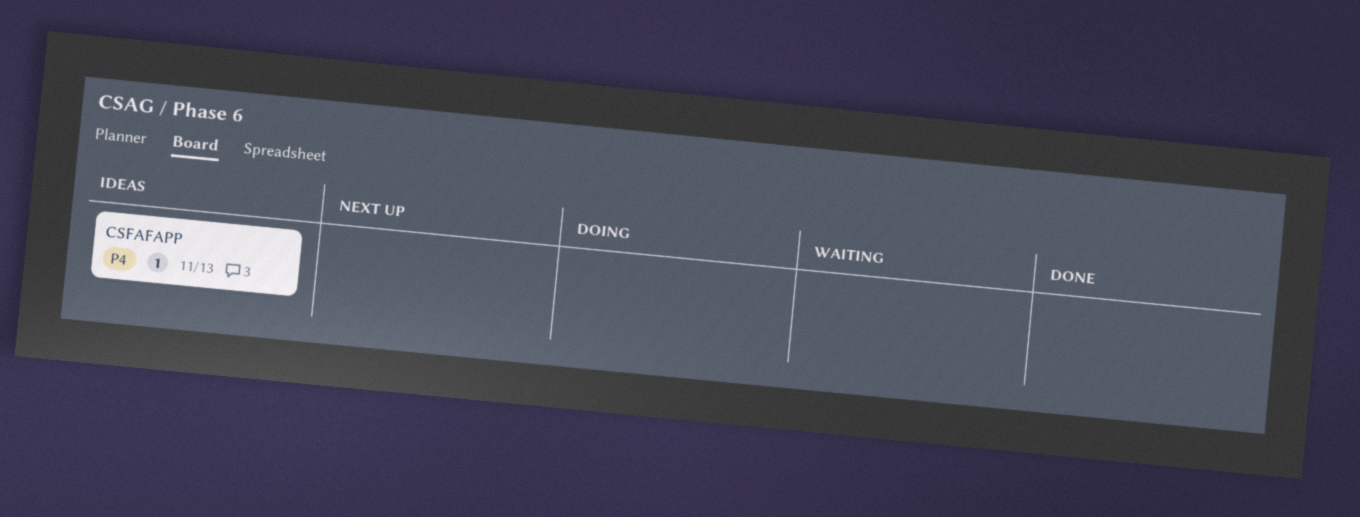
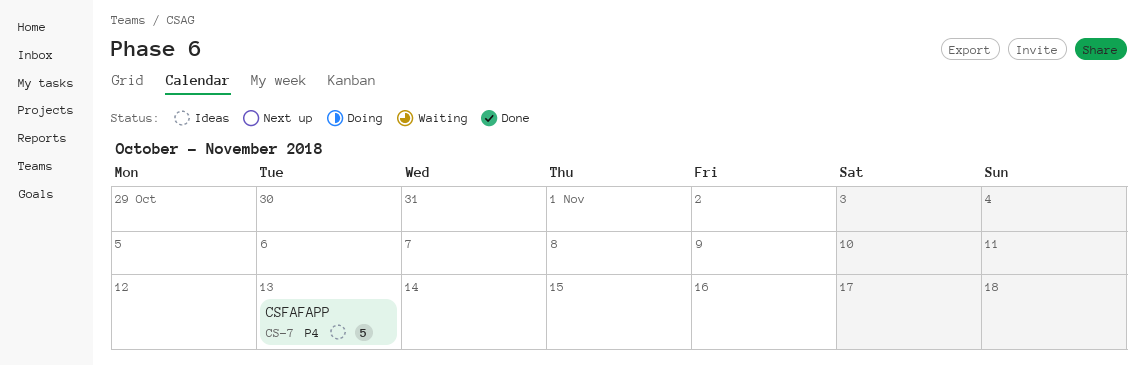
CSFAFAPP, estimate: 1 -> 5

